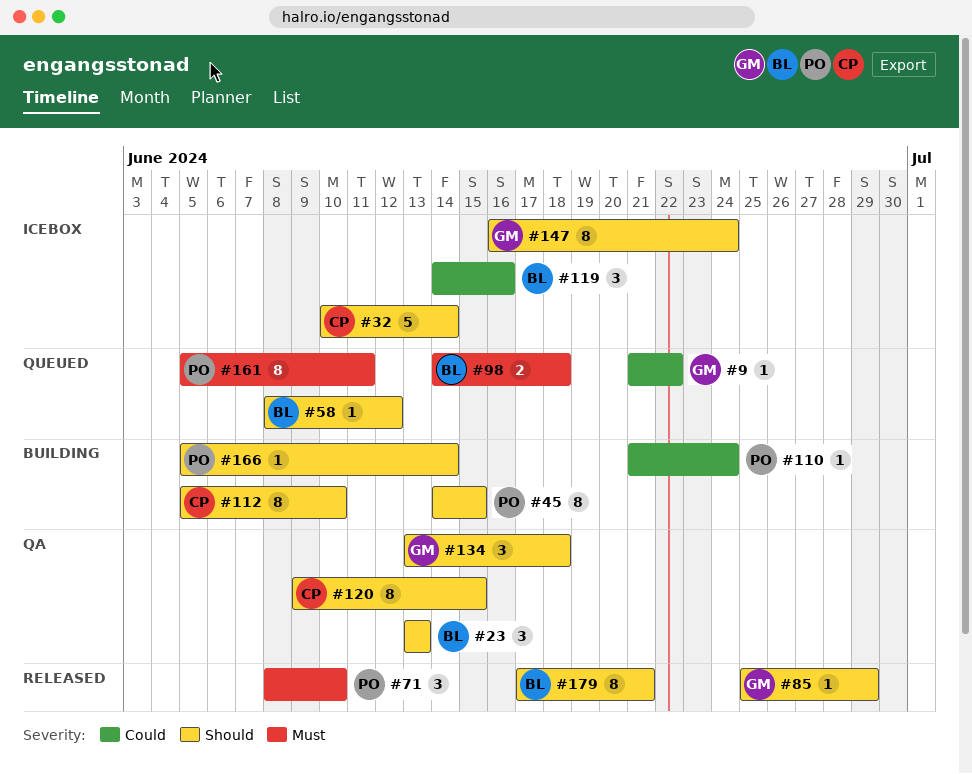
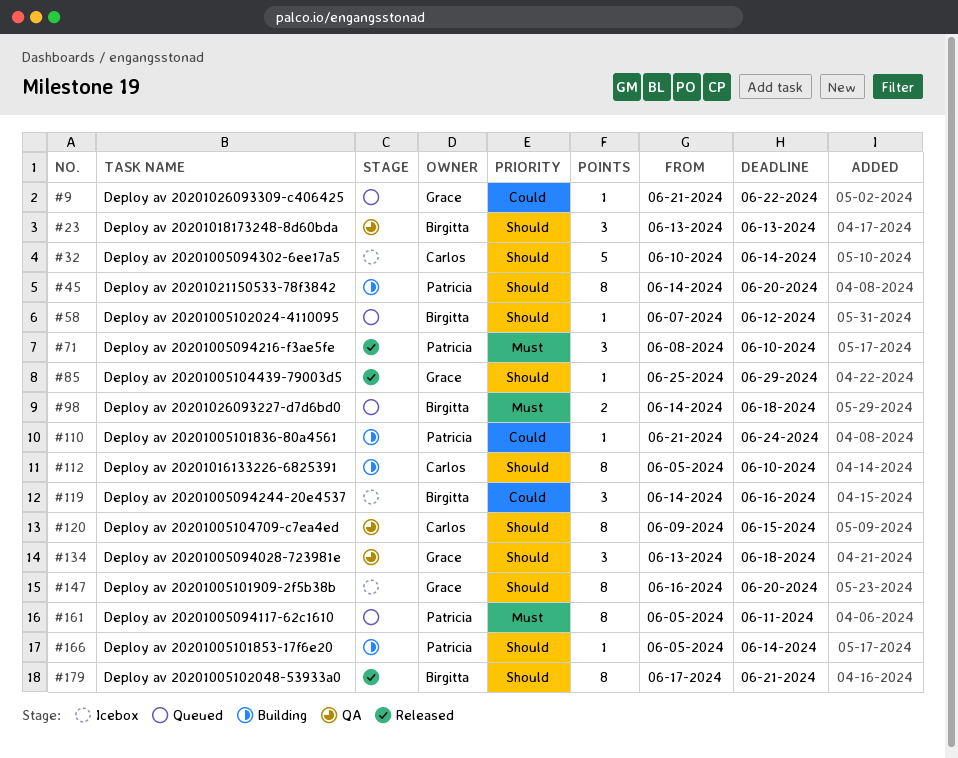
#45, due: Jun 15 -> Jun 20
#58, start: Jun 8 -> Jun 7
#147, due: Jun 24 -> Jun 20

